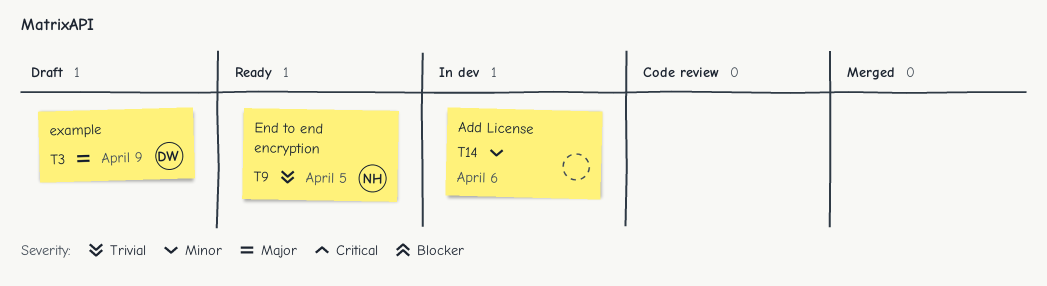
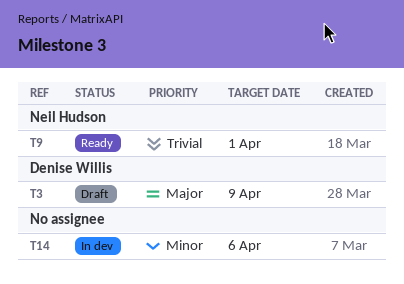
T9, due: Apr 5 -> Apr 1

